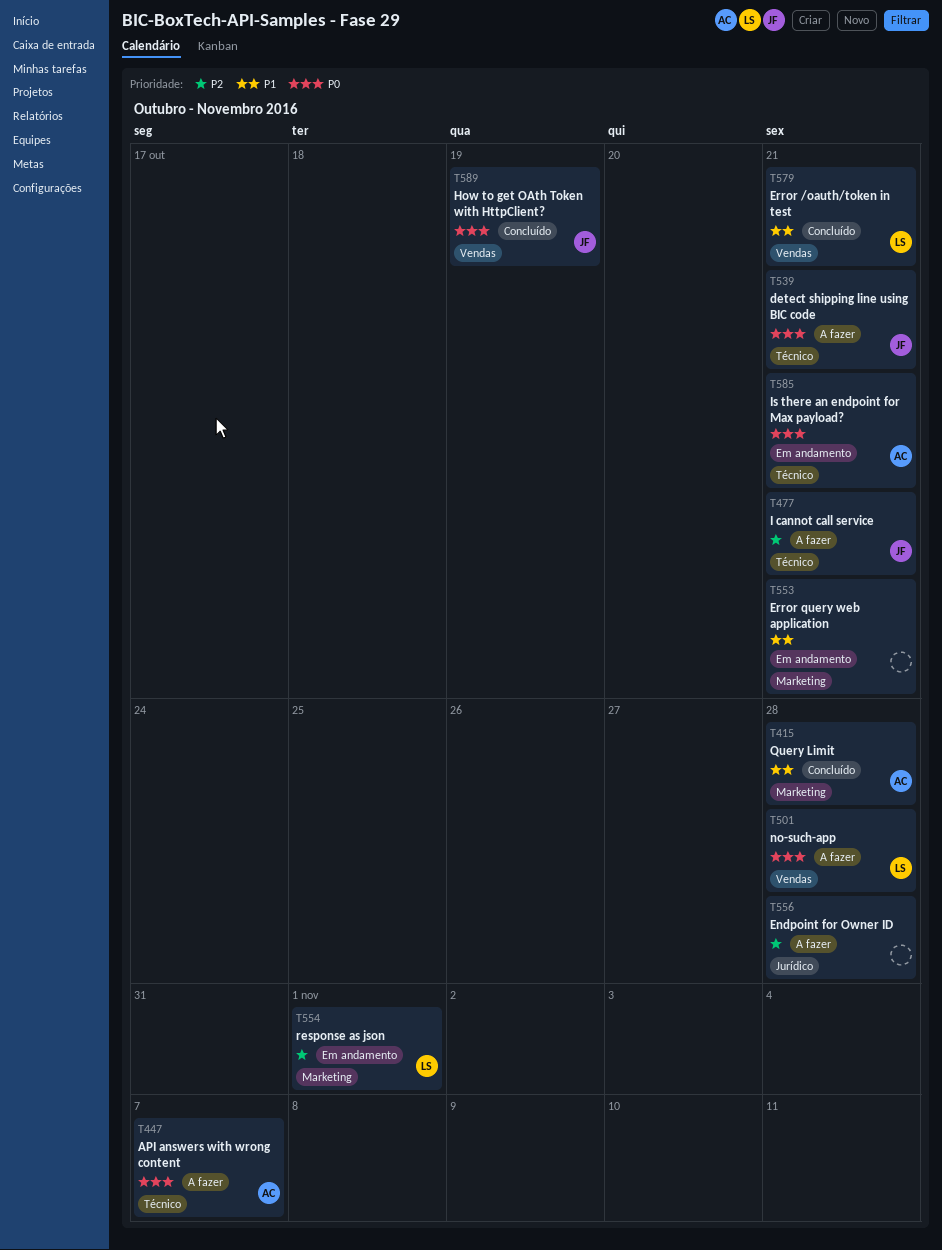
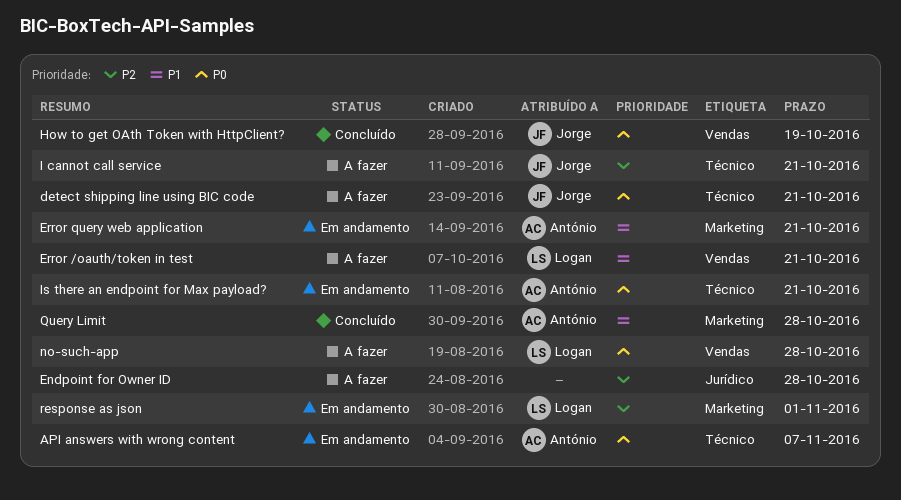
API answers with wrong content, status: A fazer -> Em andamento
Error /oauth/token in test, status: Concluído -> A fazer
Error query web application, owner: none -> António

